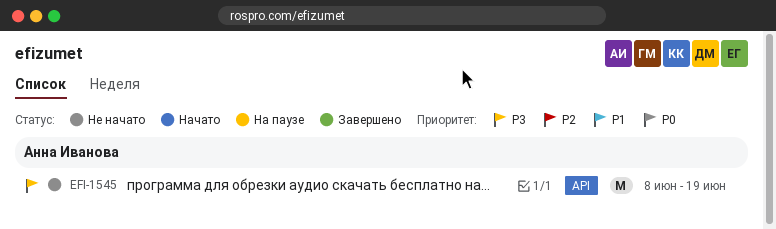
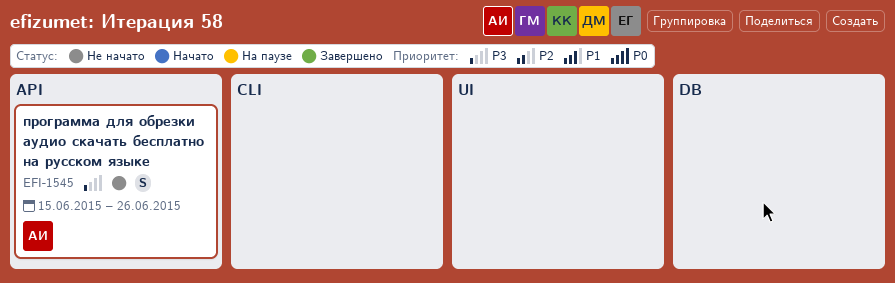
EFI-1545, estimate: M -> S
EFI-1545, start: Jun 8 -> Jun 15
EFI-1545, due: Jun 19 -> Jun 26

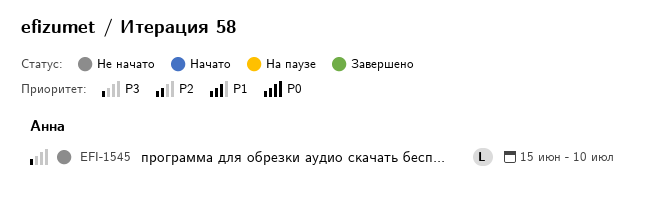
EFI-1545, estimate: S -> L
EFI-1545, due: Jun 26 -> Jul 10

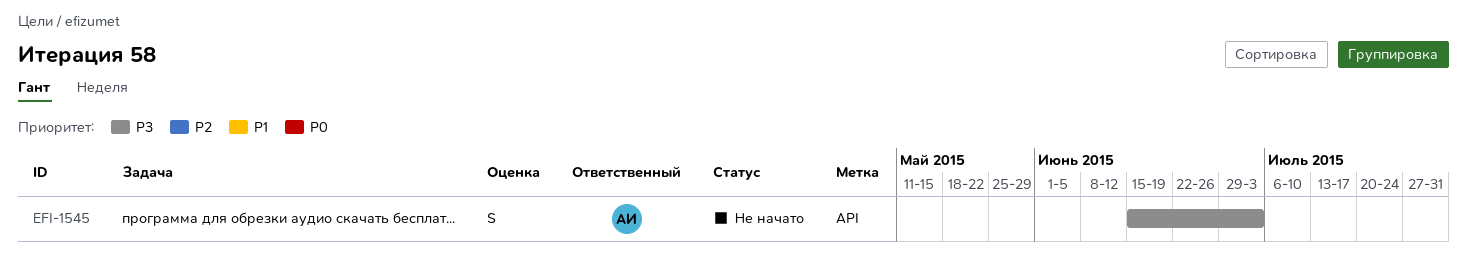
EFI-1545, estimate: L -> S
EFI-1545, due: Jul 10 -> Jul 3

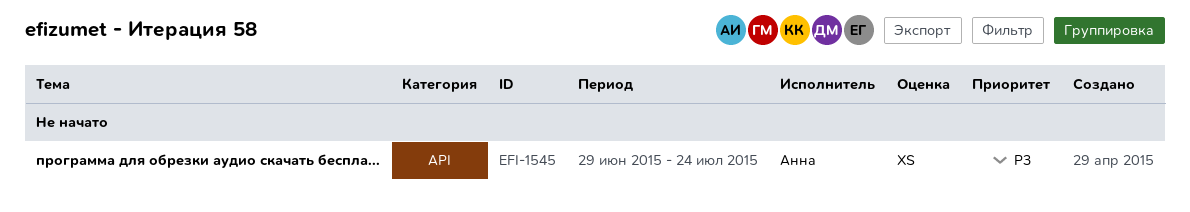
EFI-1545, estimate: S -> XS
EFI-1545, start: Jun 15 -> Jun 29
EFI-1545, due: Jul 3 -> Jul 24

